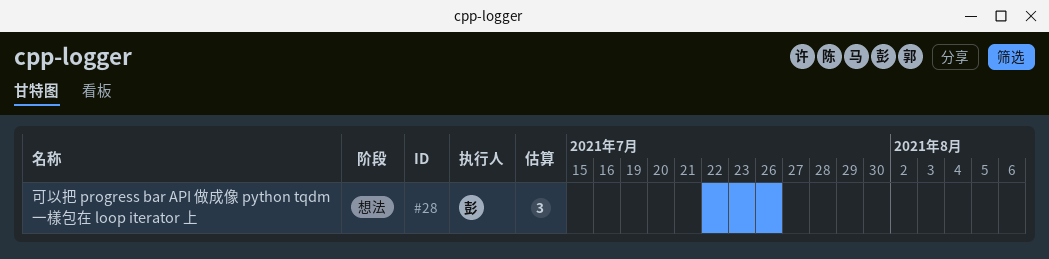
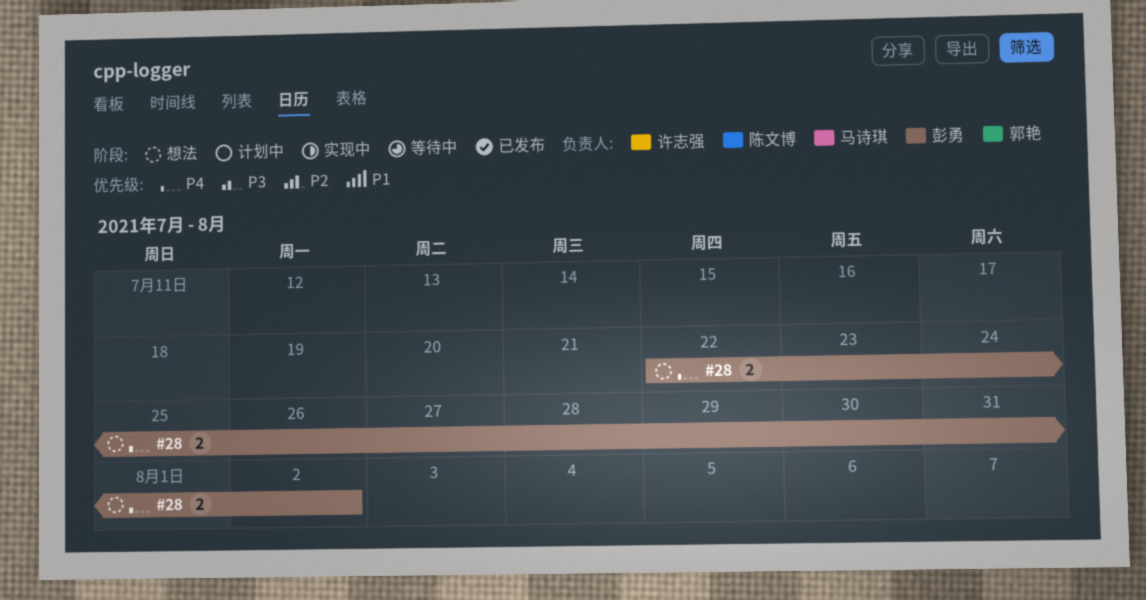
#28, estimate: 3 -> 2
#28, due: Jul 26 -> Aug 2

